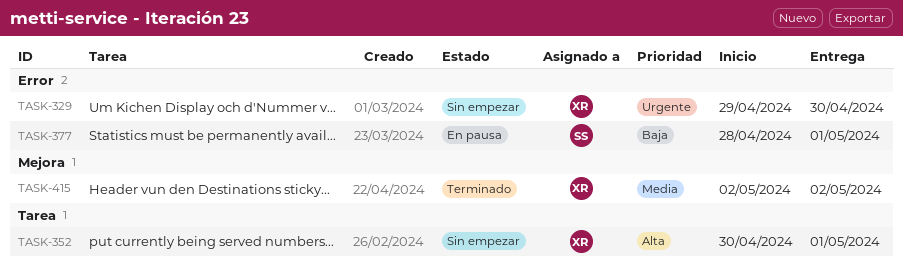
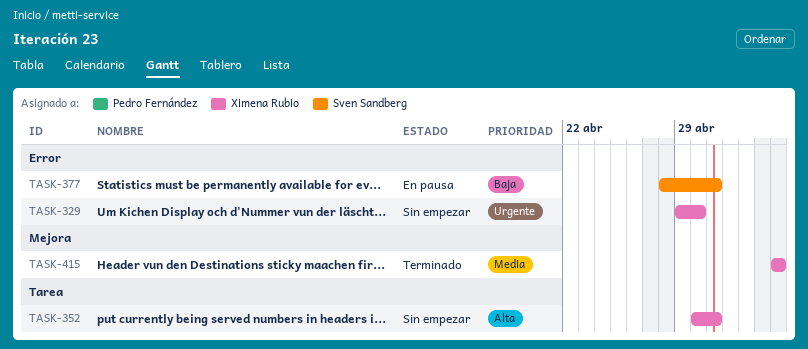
TASK-415, start: May 2 -> May 5
TASK-415, due: May 2 -> May 5

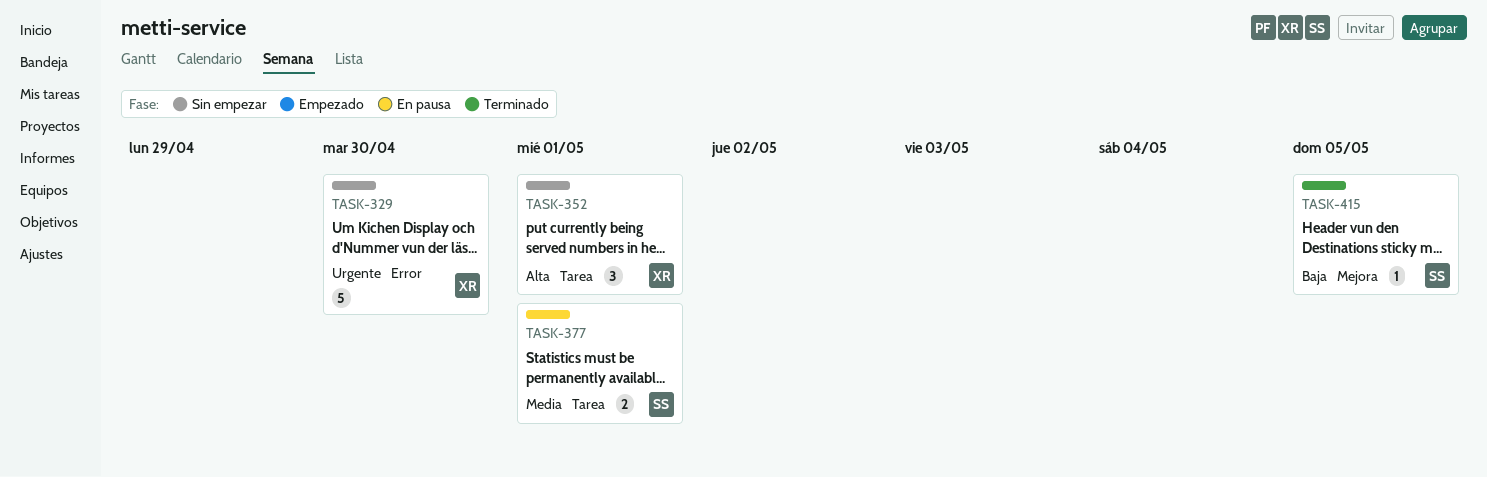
TASK-377, priority: Baja -> Media
TASK-377, label: Error -> Tarea
TASK-415, owner: Ximena Rubio -> Sven Sandberg
TASK-415, priority: Media -> Baja

